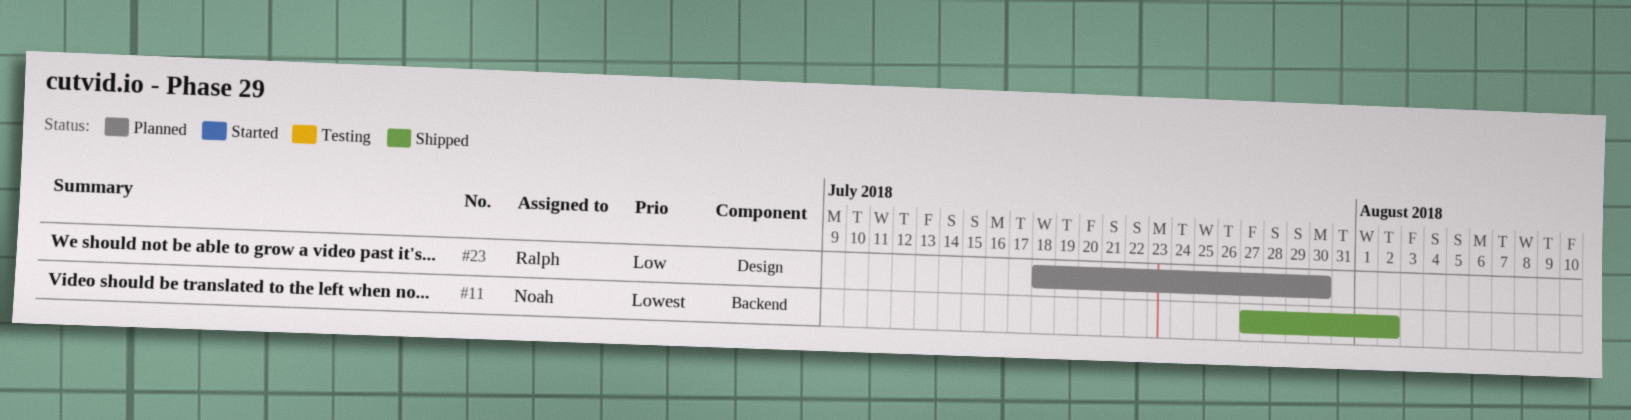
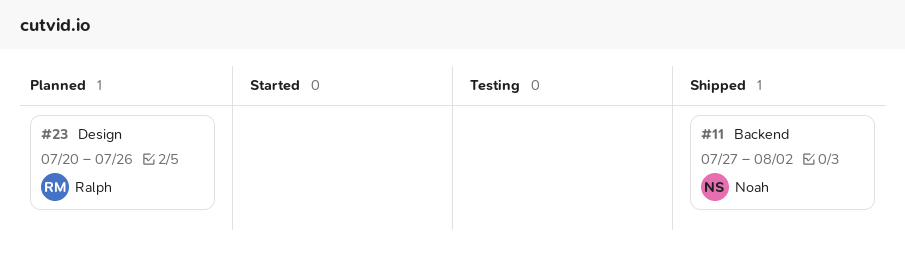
#23, start: Jul 18 -> Jul 20
#23, due: Jul 30 -> Jul 26

